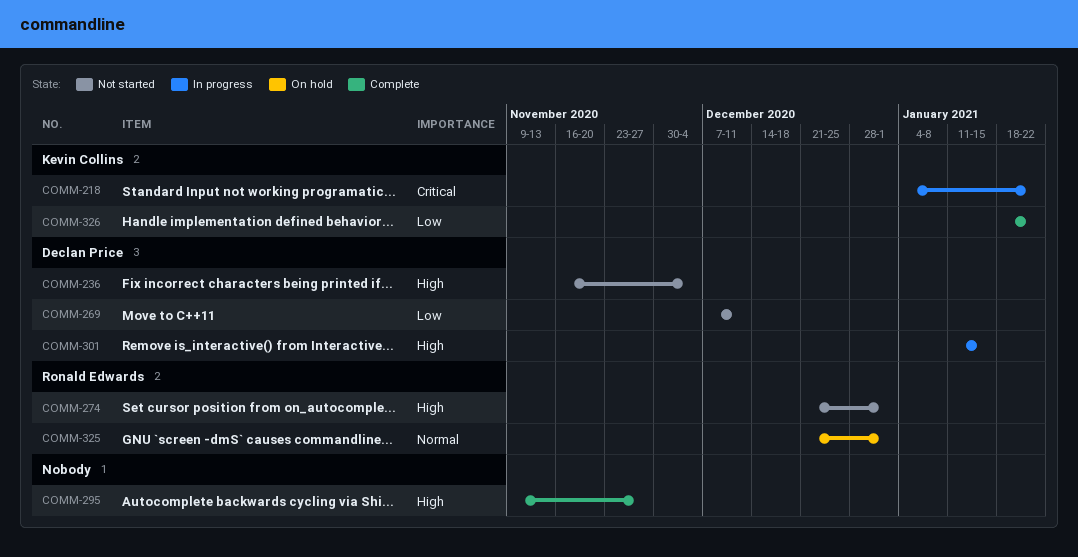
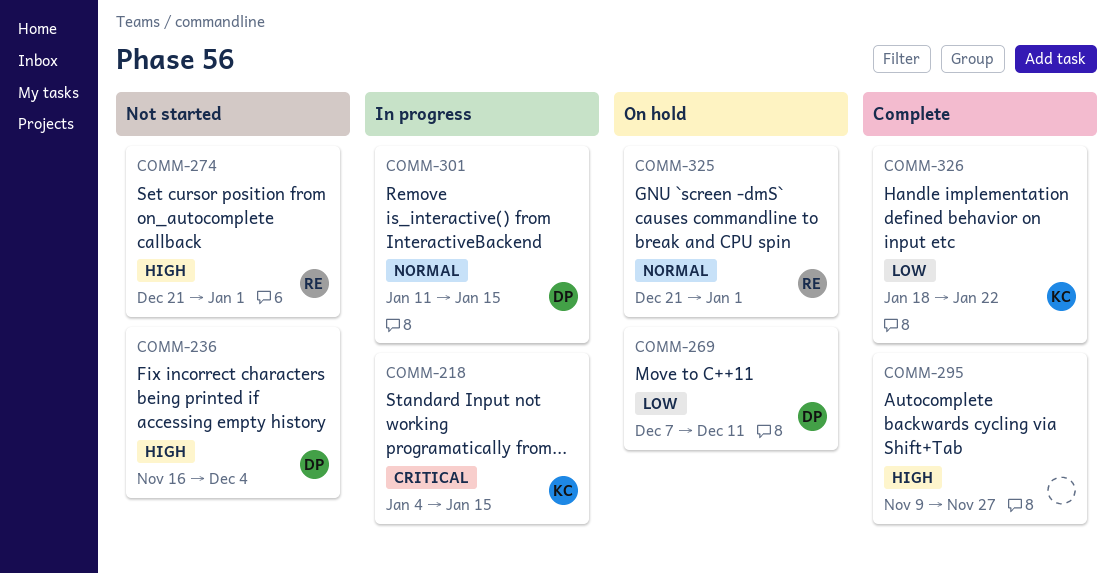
COMM-218, due: Jan 22 -> Jan 15
COMM-269, status: Not started -> On hold
COMM-301, priority: High -> Normal

